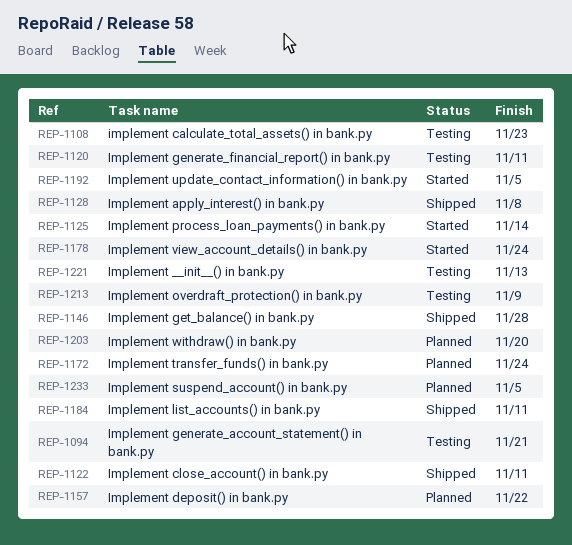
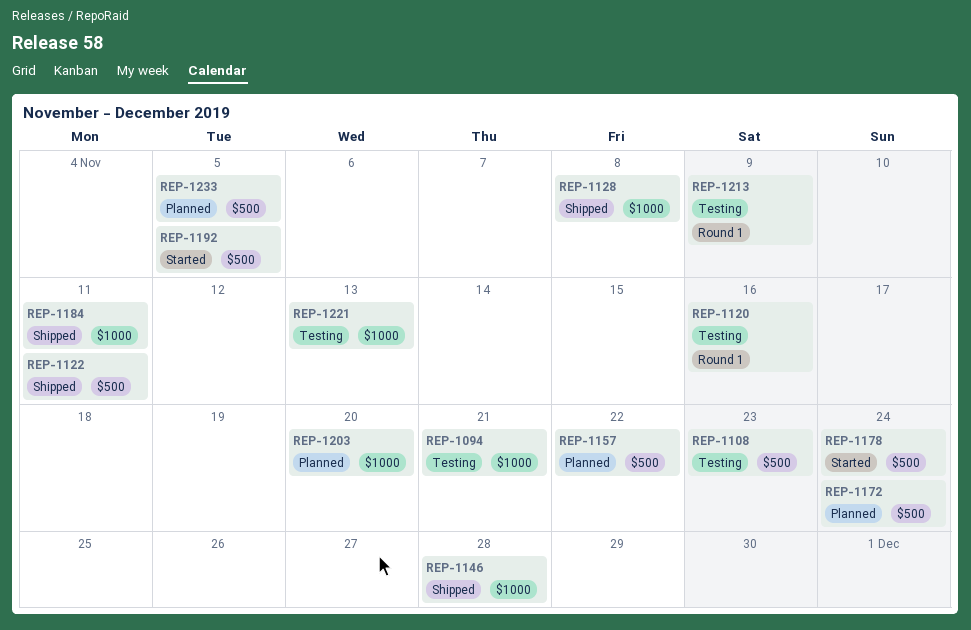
REP-1120, due: Nov 11 -> Nov 16
REP-1125: present -> none

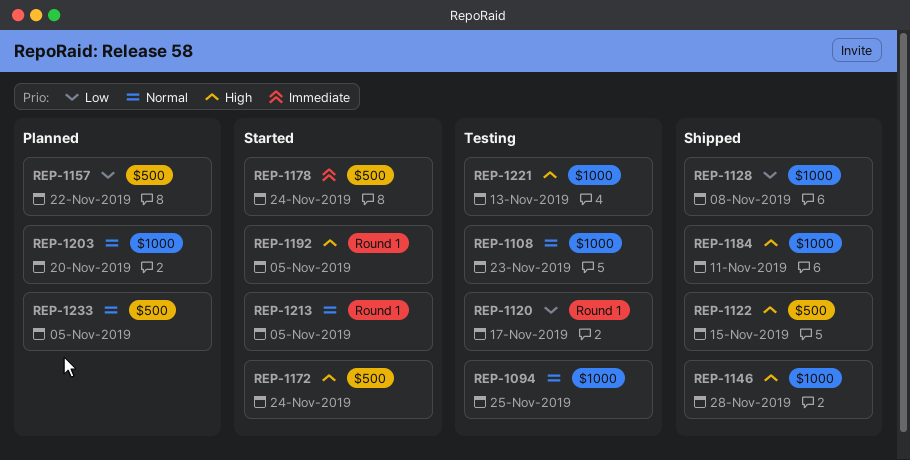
REP-1094, due: Nov 21 -> Nov 25
REP-1108, label: $500 -> $1000
REP-1120, due: Nov 16 -> Nov 17
REP-1122, due: Nov 11 -> Nov 15
REP-1172, status: Planned -> Started
REP-1192, label: $500 -> Round 1
REP-1213, status: Testing -> Started
REP-1213, due: Nov 9 -> Nov 5

